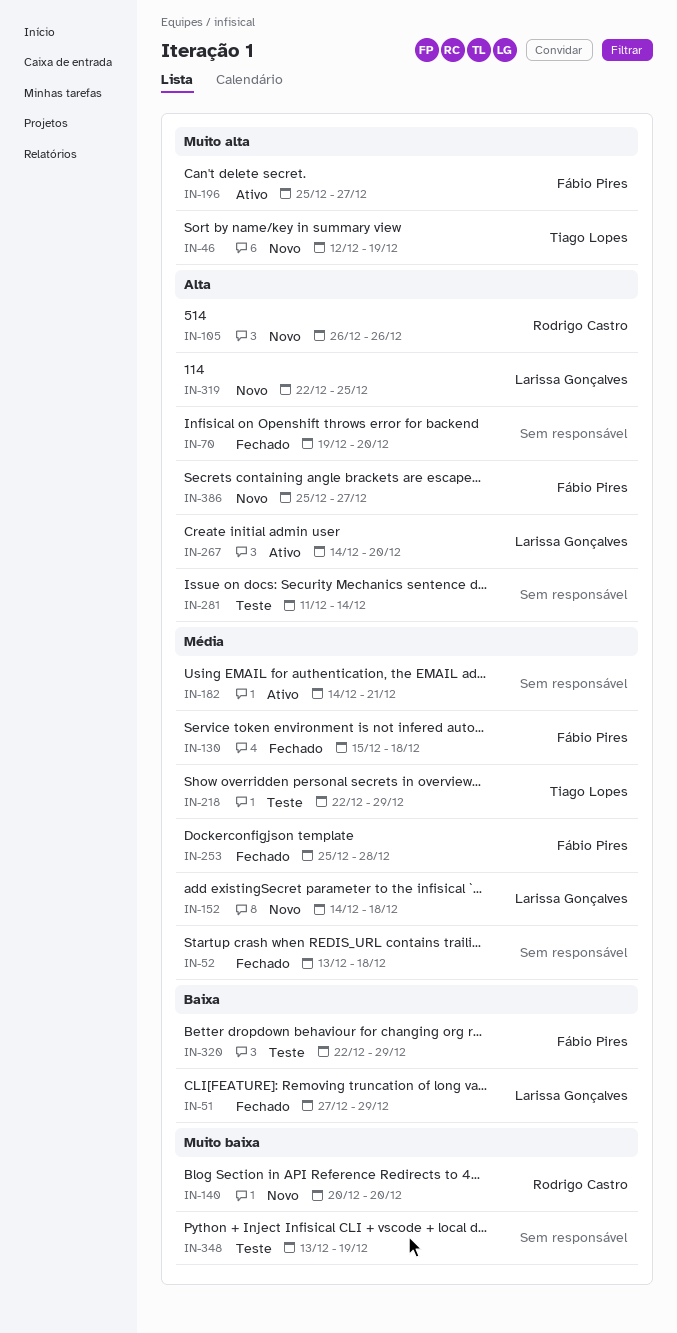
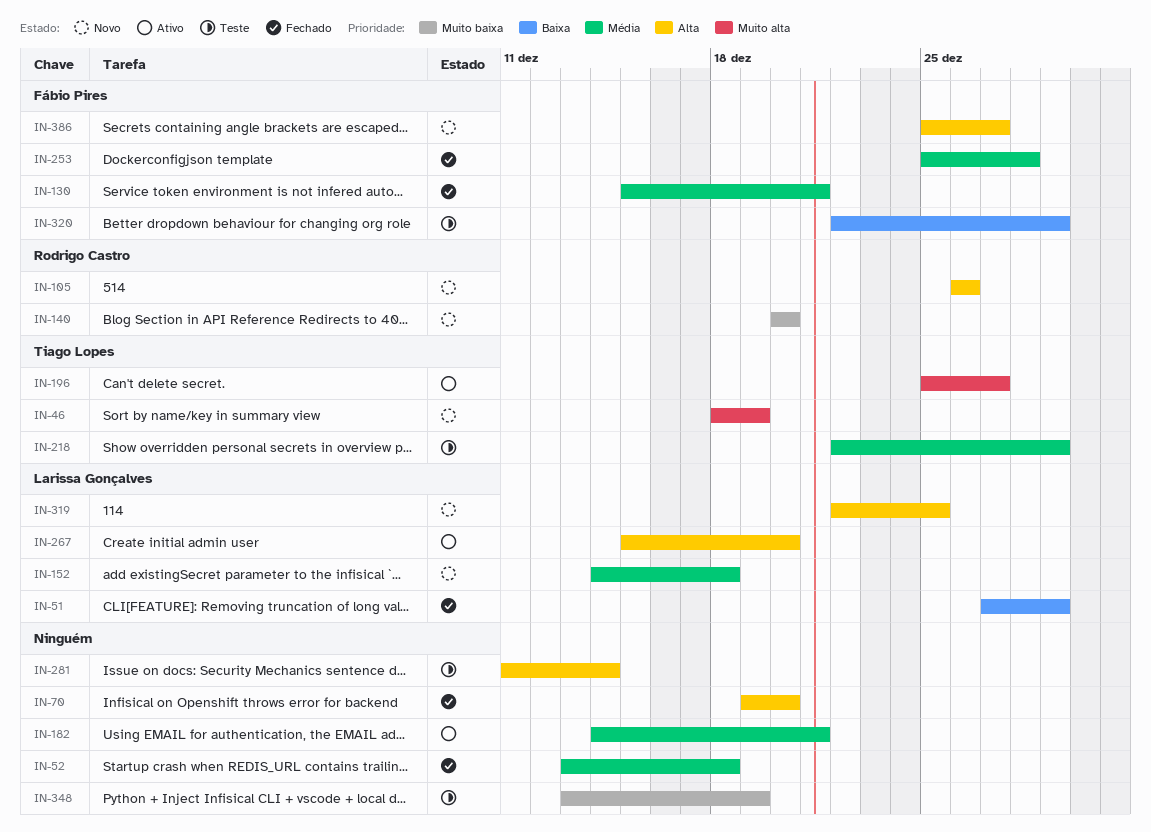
IN-46, start: Dec 12 -> Dec 18
IN-130, due: Dec 18 -> Dec 21
IN-196, owner: Fábio Pires -> Tiago Lopes
IN-267, start: Dec 14 -> Dec 15

